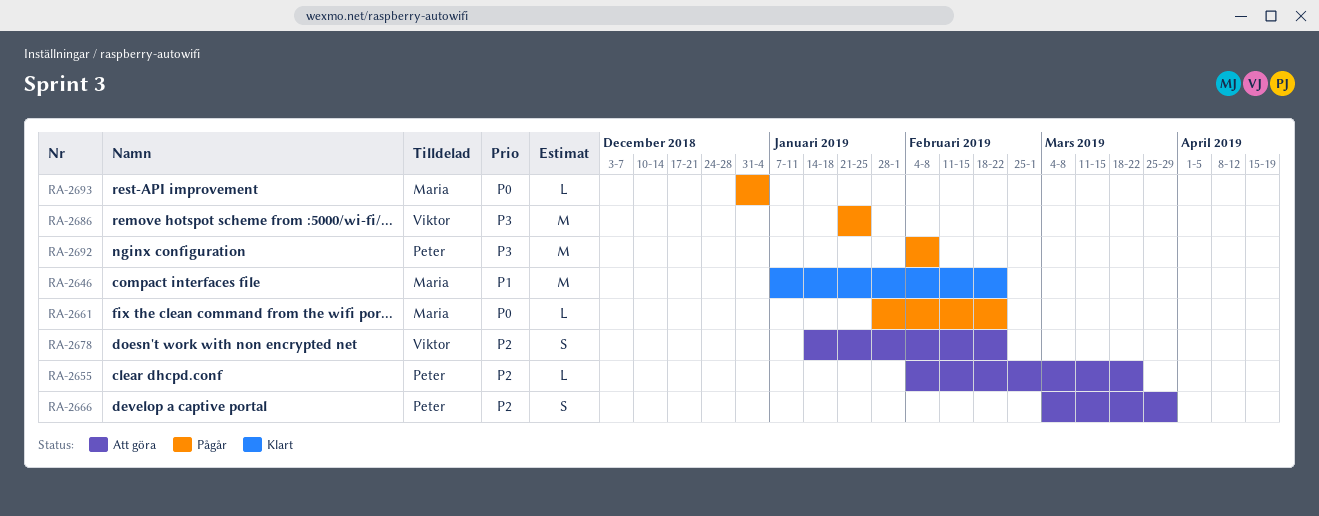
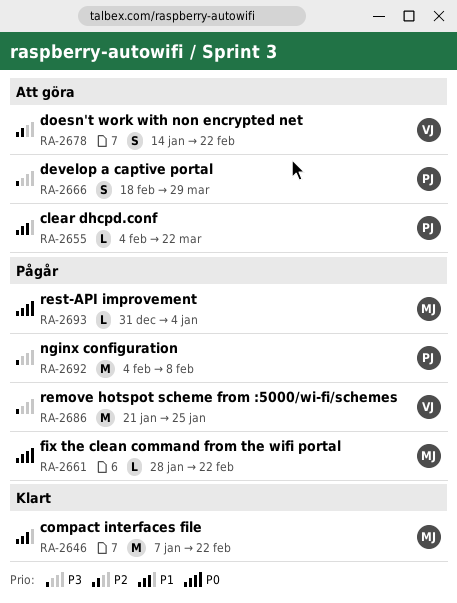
RA-2655, priority: P2 -> P1
RA-2666, priority: P2 -> P3
RA-2666, start: Mar 4 -> Feb 18

